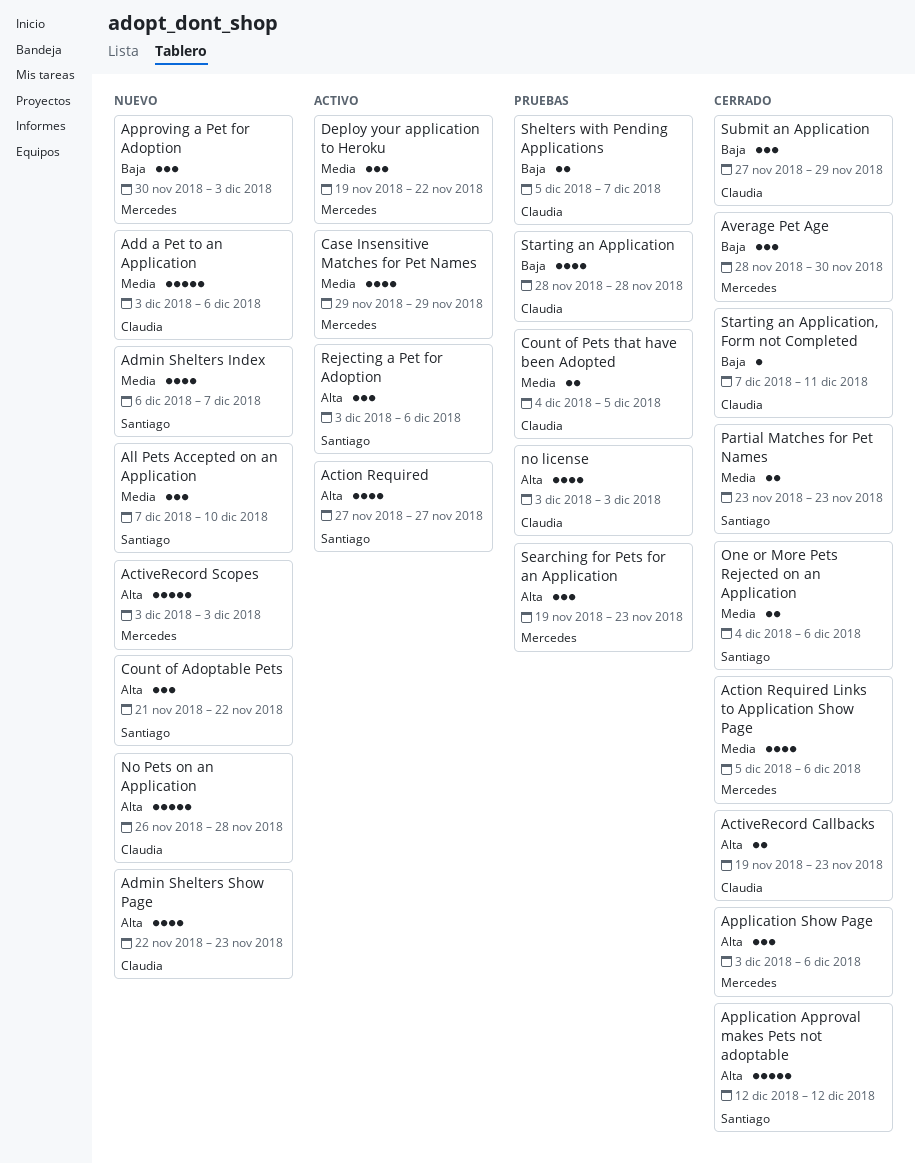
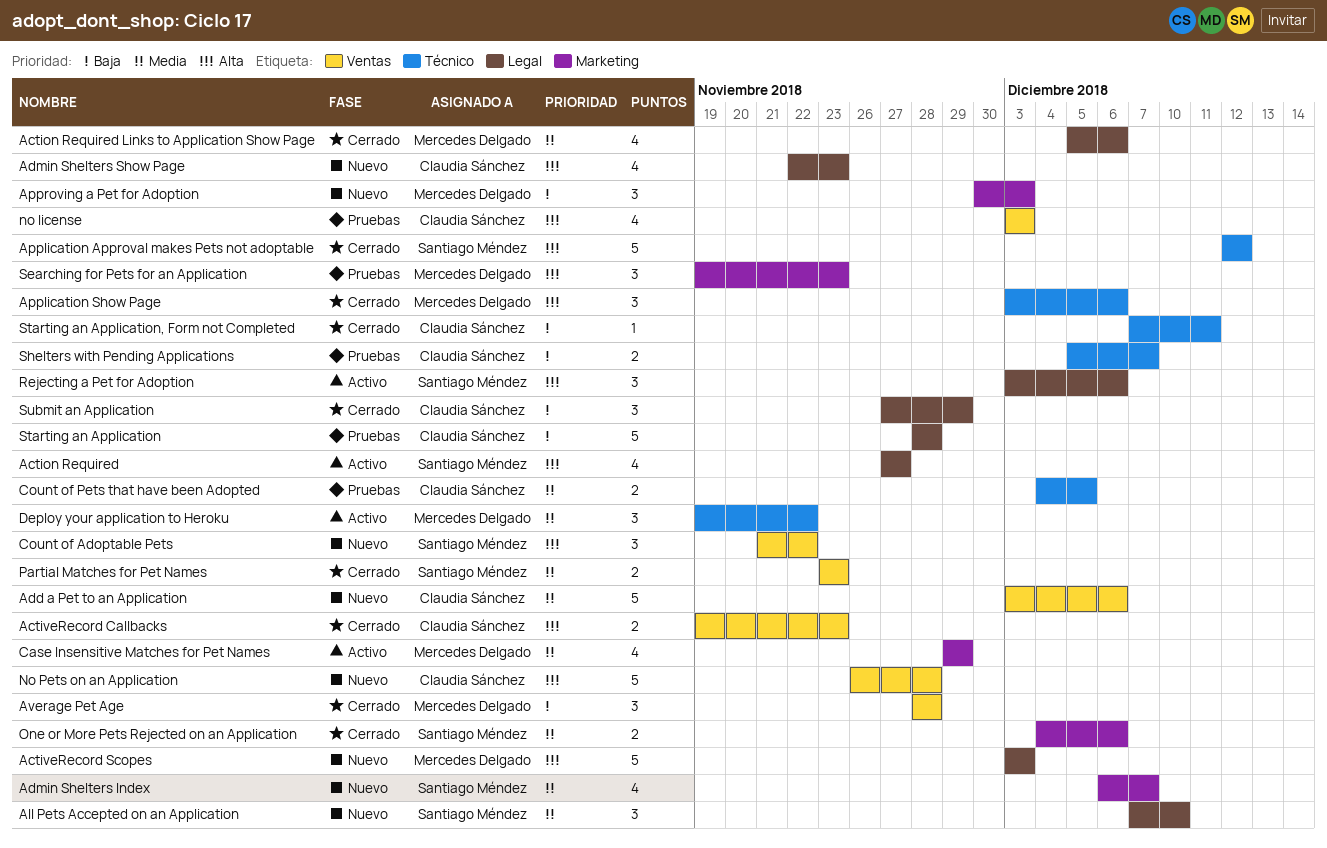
Average Pet Age, due: Nov 30 -> Nov 28
Starting an Application, estimate: 4 -> 5

